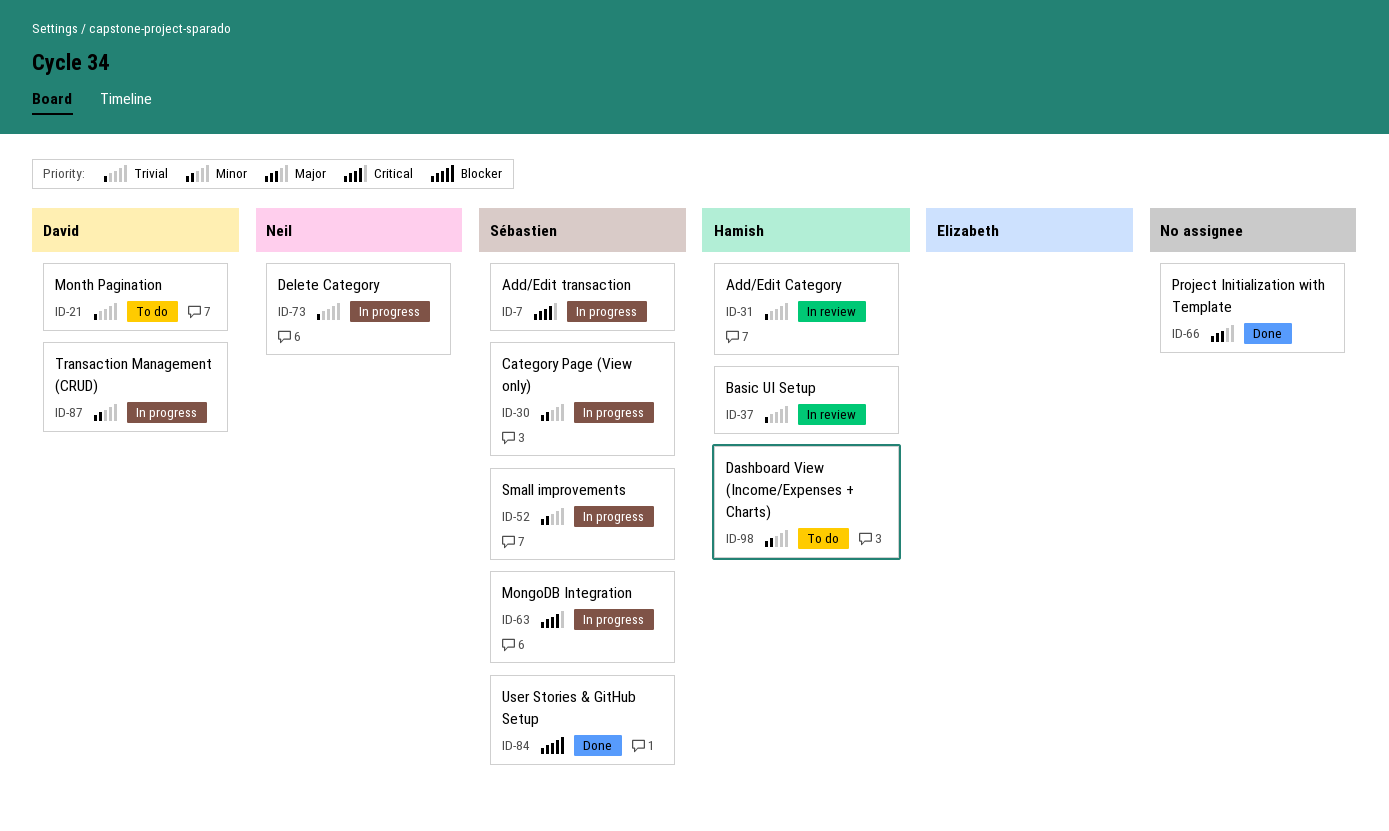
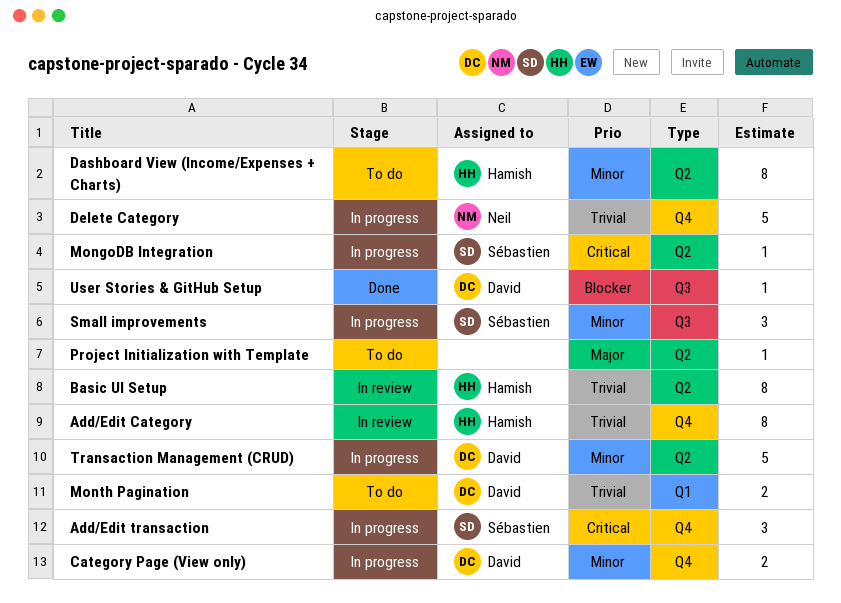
Category Page (View only), owner: Sébastien -> David
Project Initialization with Template, status: Done -> To do
User Stories & GitHub Setup, owner: Sébastien -> David

